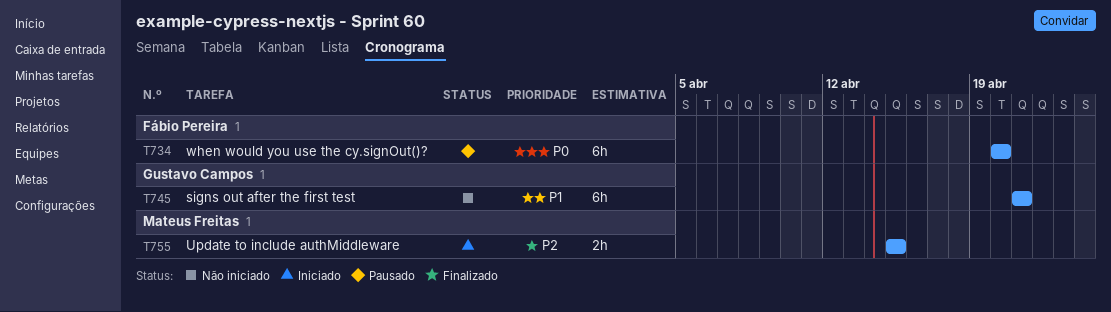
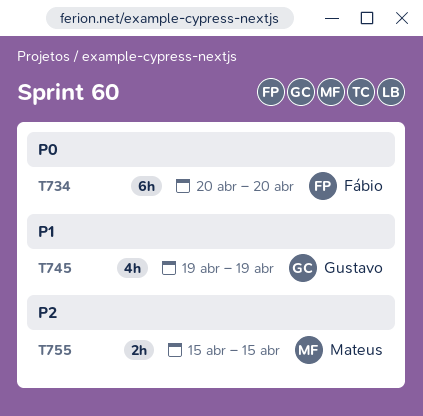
T745, estimate: 6h -> 4h
T745, start: Apr 21 -> Apr 19
T745, due: Apr 21 -> Apr 19

